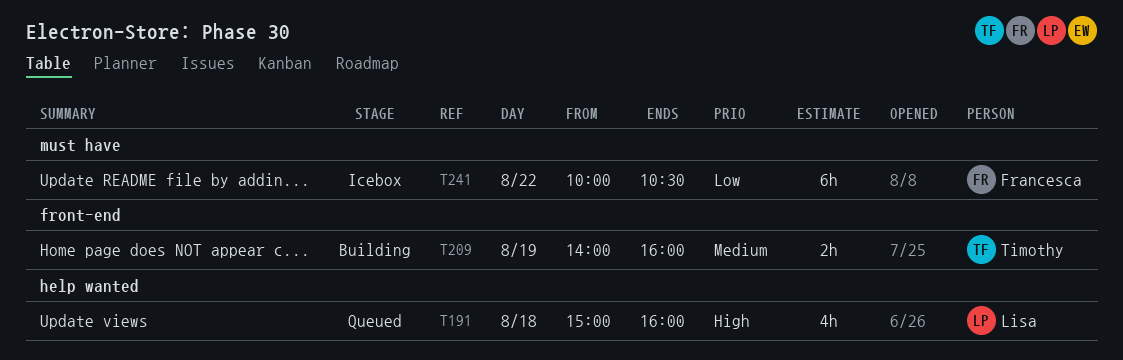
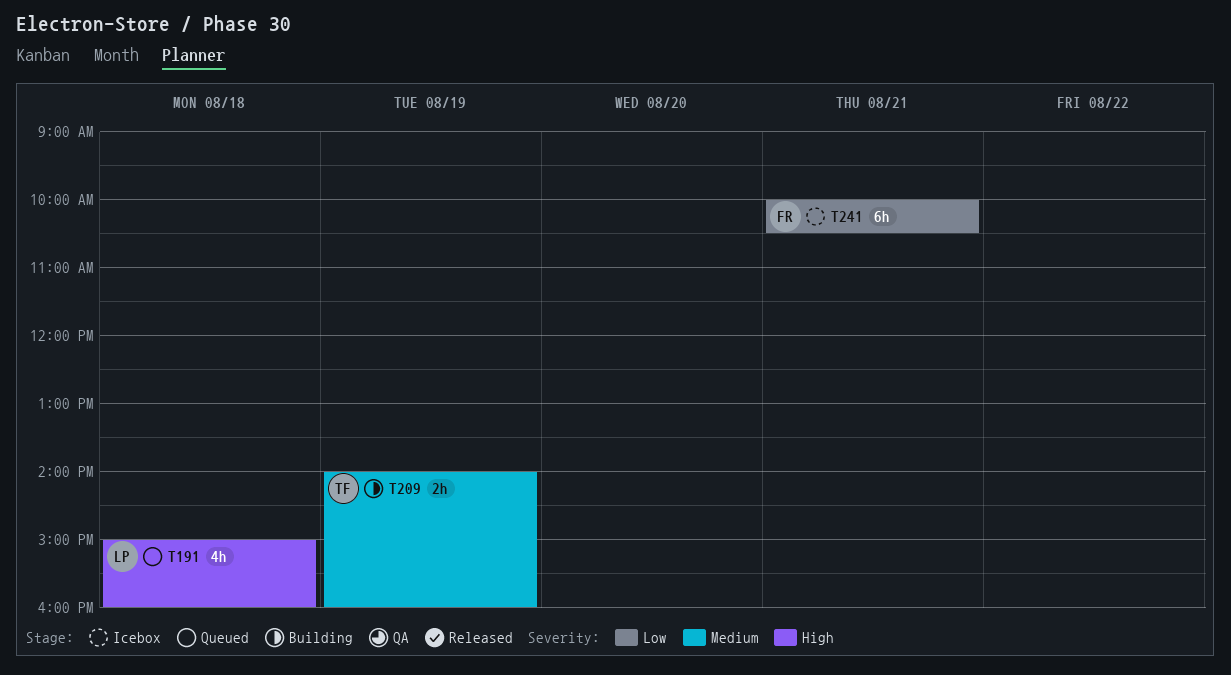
T241, day: Aug 22 -> Aug 21

